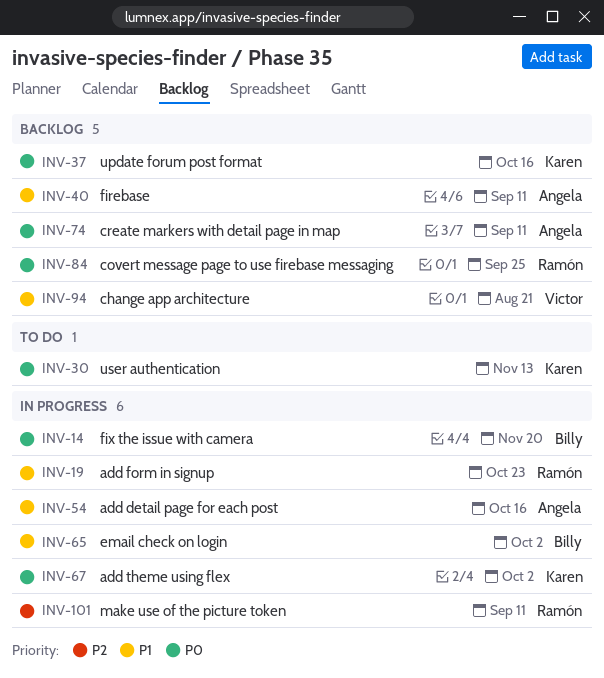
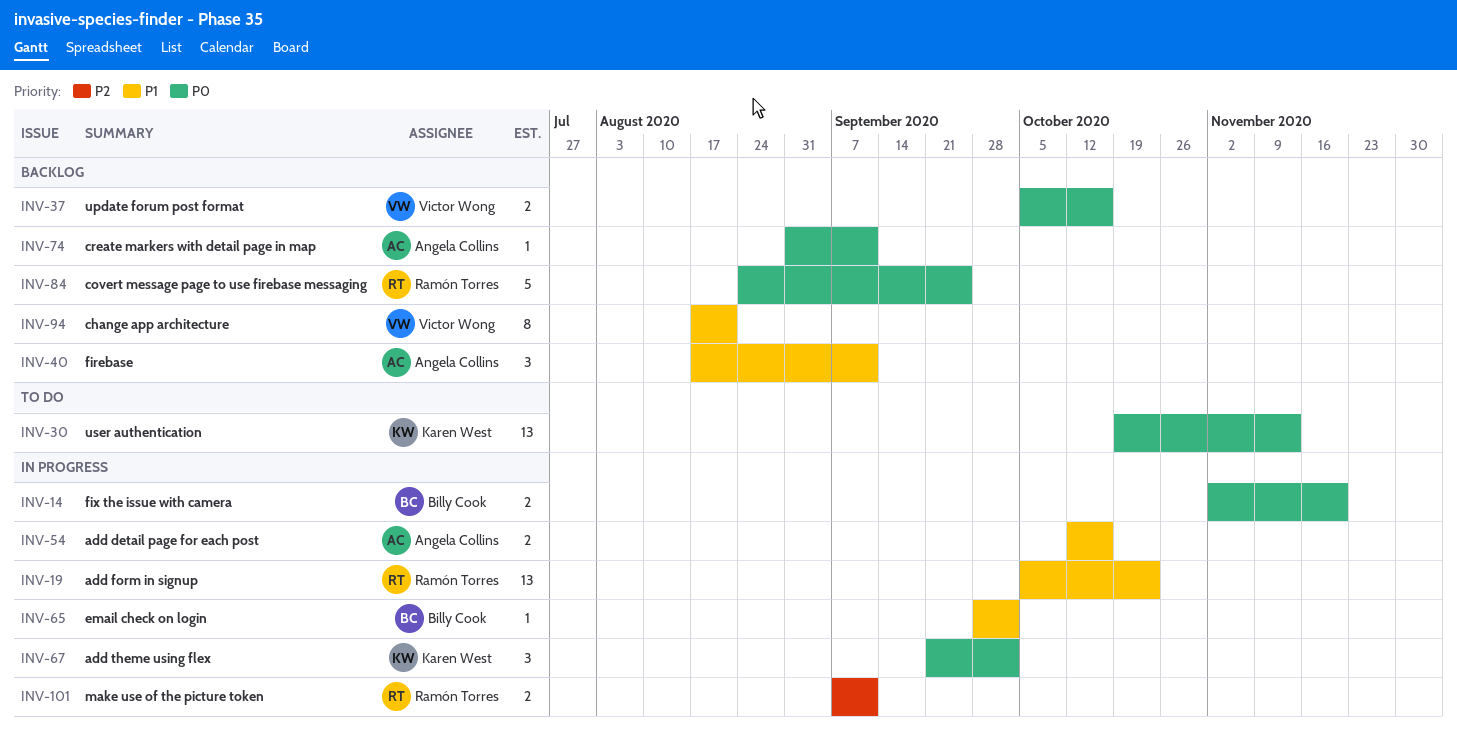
INV-37, owner: Karen West -> Victor Wong

